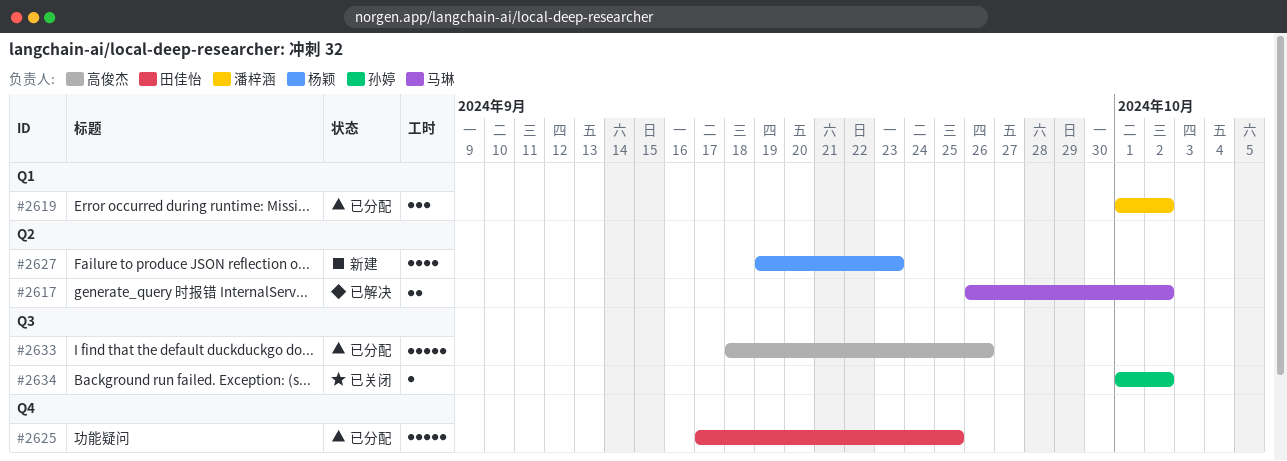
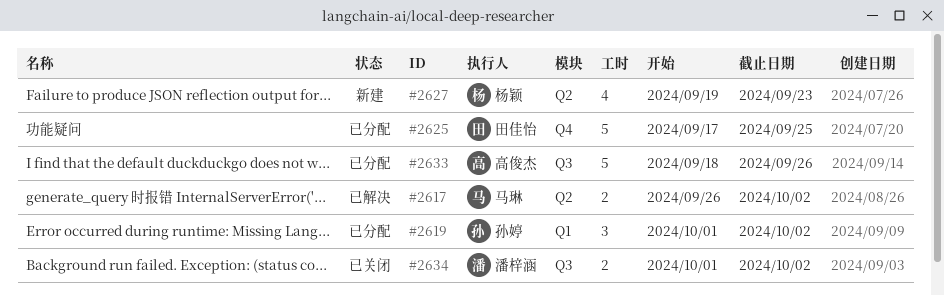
#2619, owner: 潘梓涵 -> 孙婷
#2634, owner: 孙婷 -> 潘梓涵
#2634, estimate: 1 -> 2

